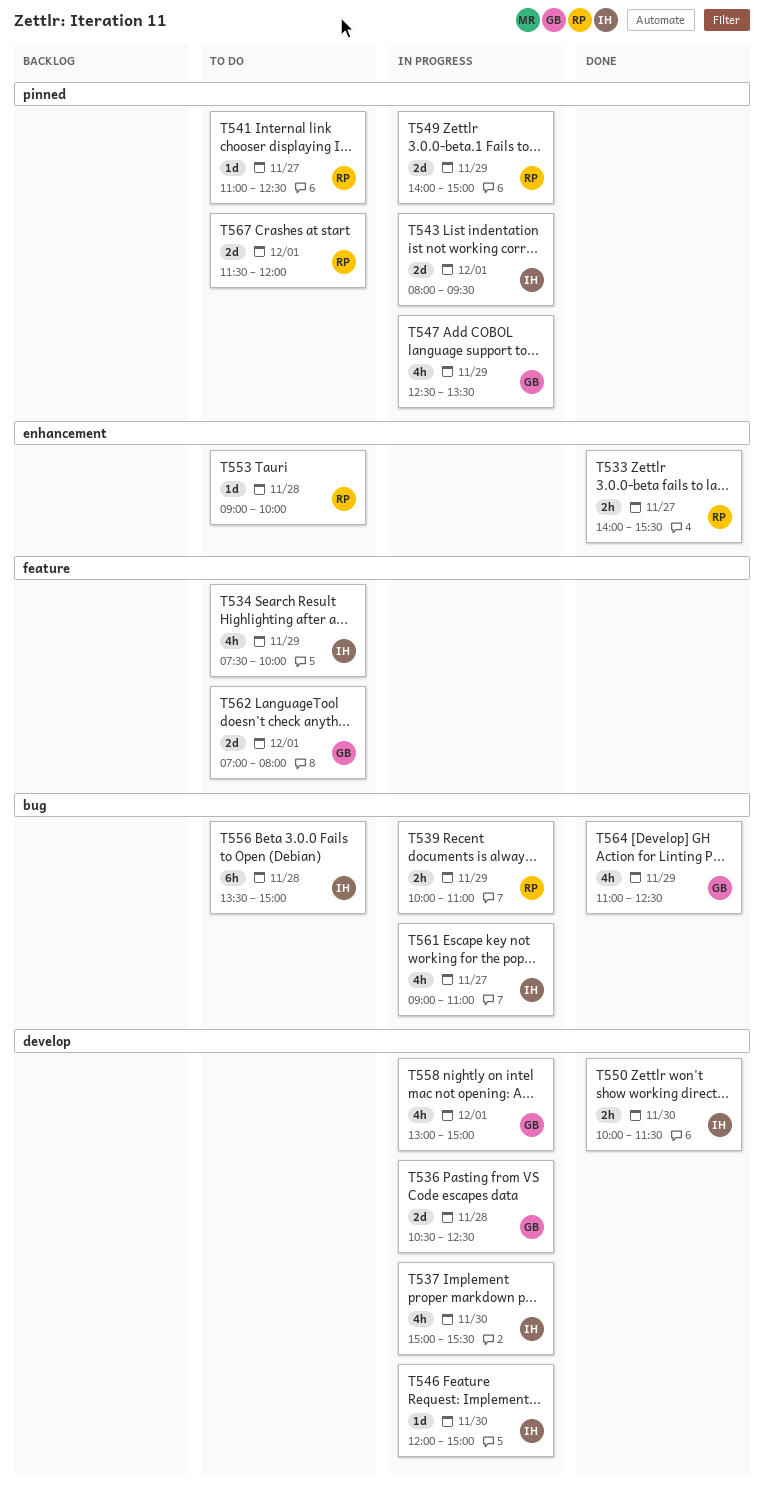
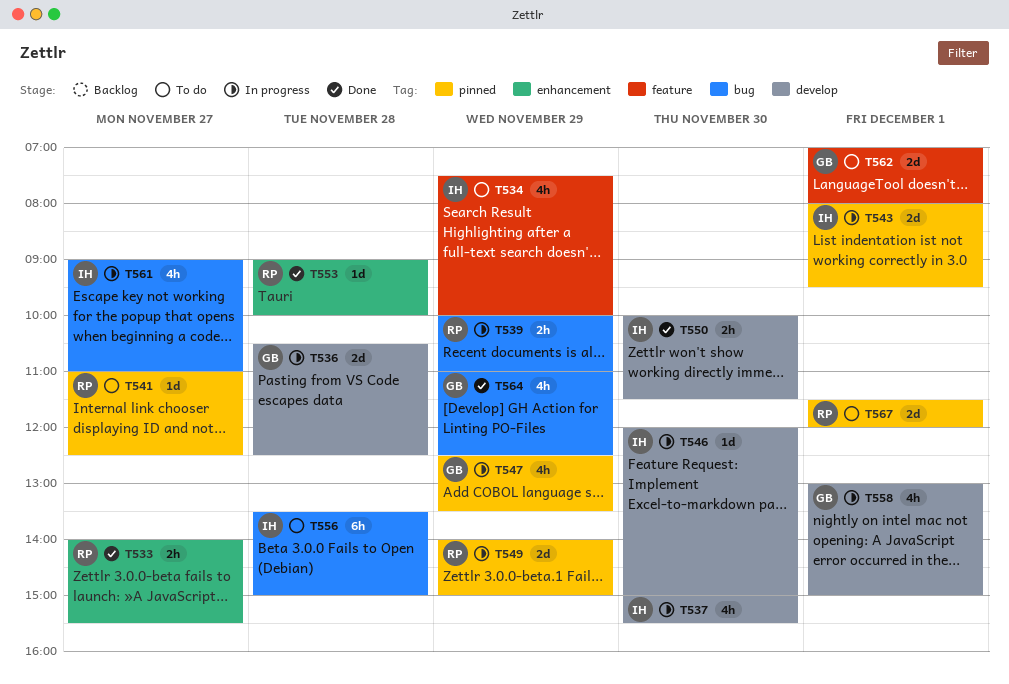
T553, status: To do -> Done

